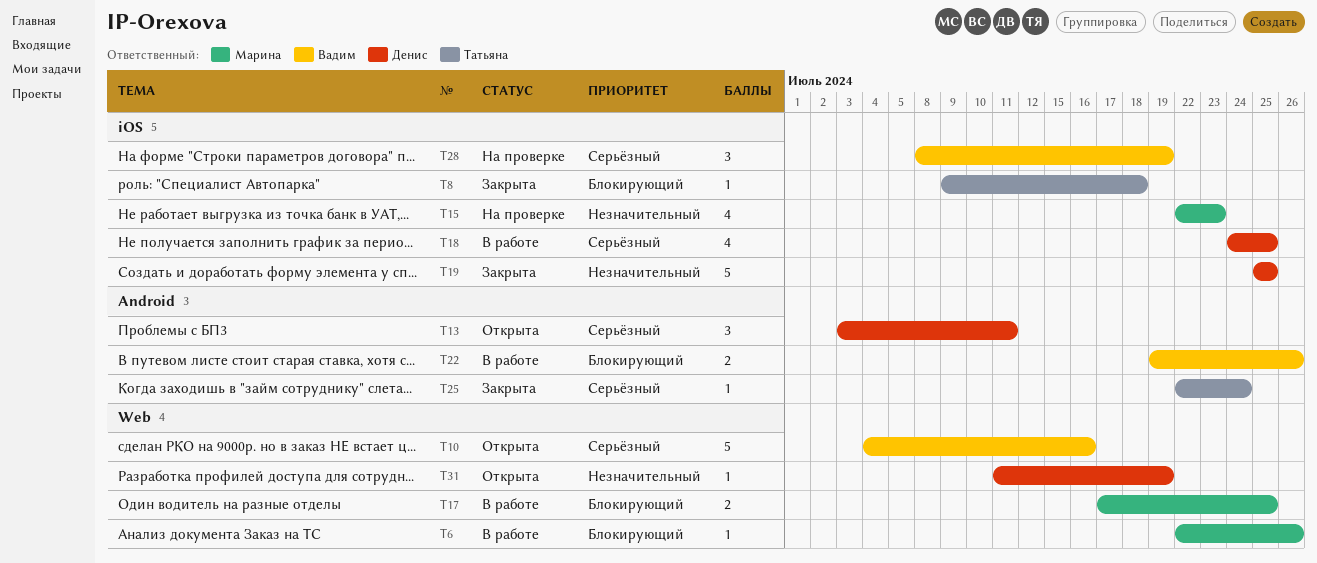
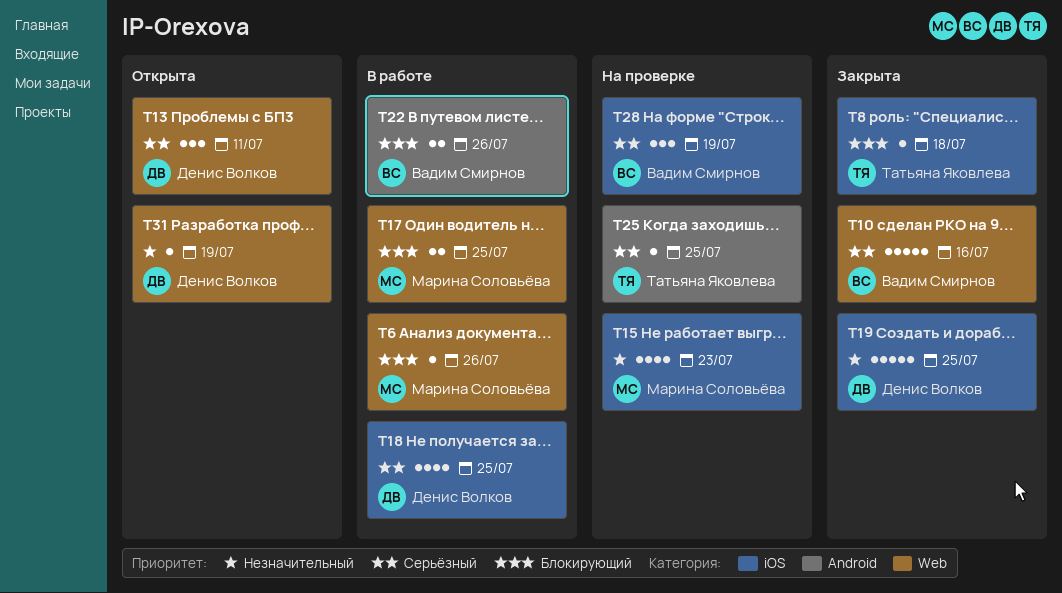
T10, status: Открыта -> Закрыта
T13, label: Android -> Web
T25, status: Закрыта -> На проверке
T25, due: Jul 24 -> Jul 25

